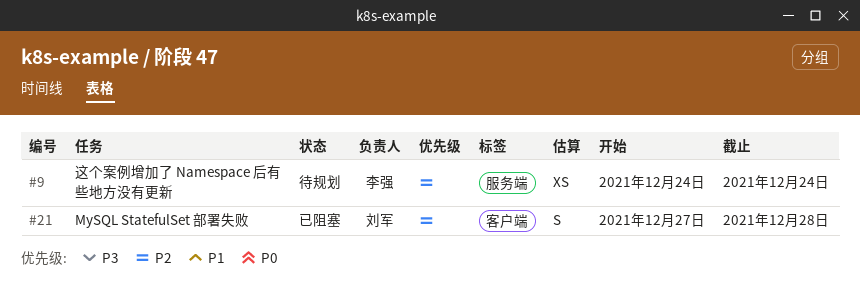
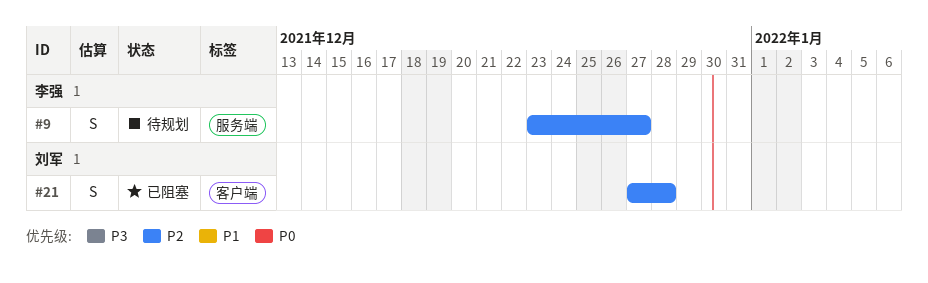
#9, estimate: XS -> S
#9, start: Dec 24 -> Dec 23
#9, due: Dec 24 -> Dec 27

